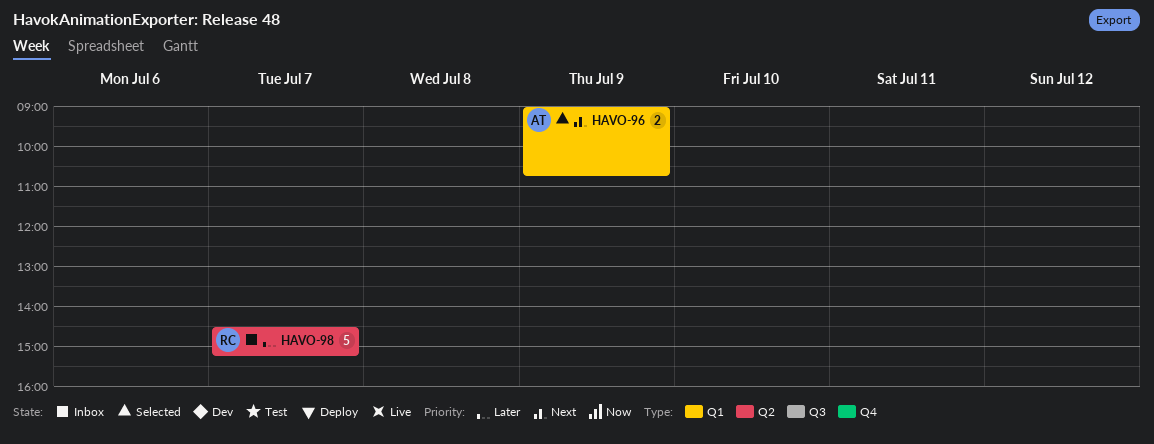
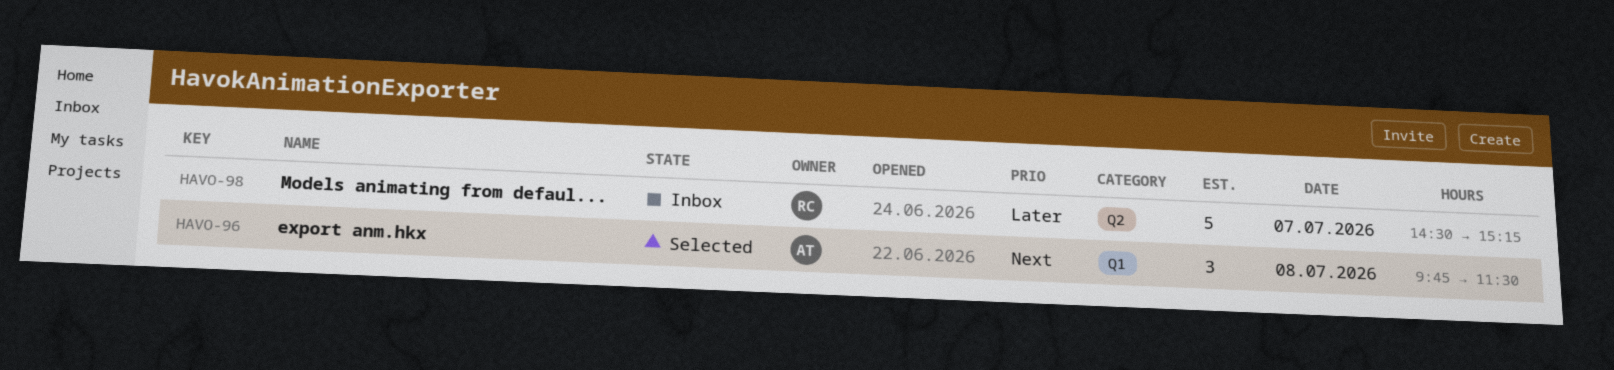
HAVO-96, estimate: 2 -> 3
HAVO-96, day: Jul 9 -> Jul 8
HAVO-96, begins: 09:00 -> 09:45
HAVO-96, ends: 10:45 -> 11:30

